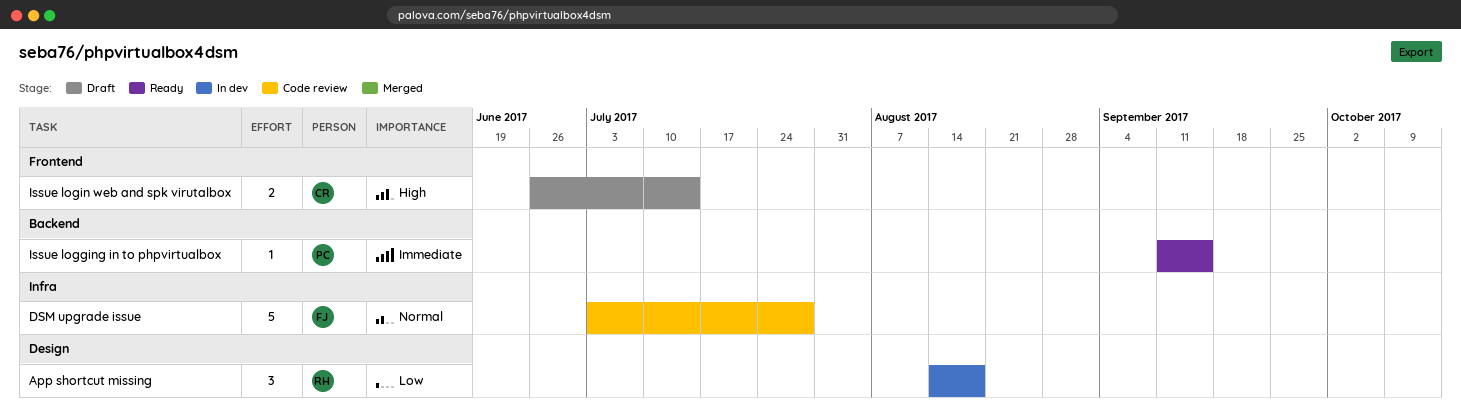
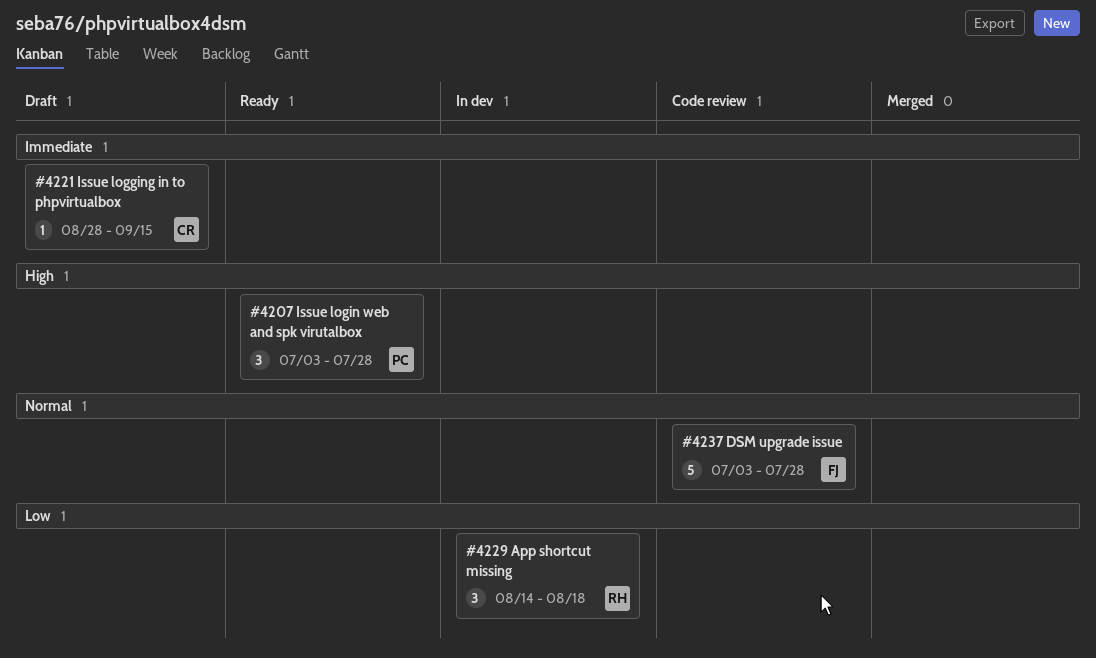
Issue logging in to phpvirtualbox, status: Ready -> Draft
Issue logging in to phpvirtualbox, owner: PC -> CR
Issue logging in to phpvirtualbox, start: Sep 11 -> Aug 28
Issue login web and spk virutalbox, status: Draft -> Ready
Issue login web and spk virutalbox, owner: CR -> PC
Issue login web and spk virutalbox, estimate: 2 -> 3
Issue login web and spk virutalbox, start: Jun 26 -> Jul 3
Issue login web and spk virutalbox, due: Jul 14 -> Jul 28

